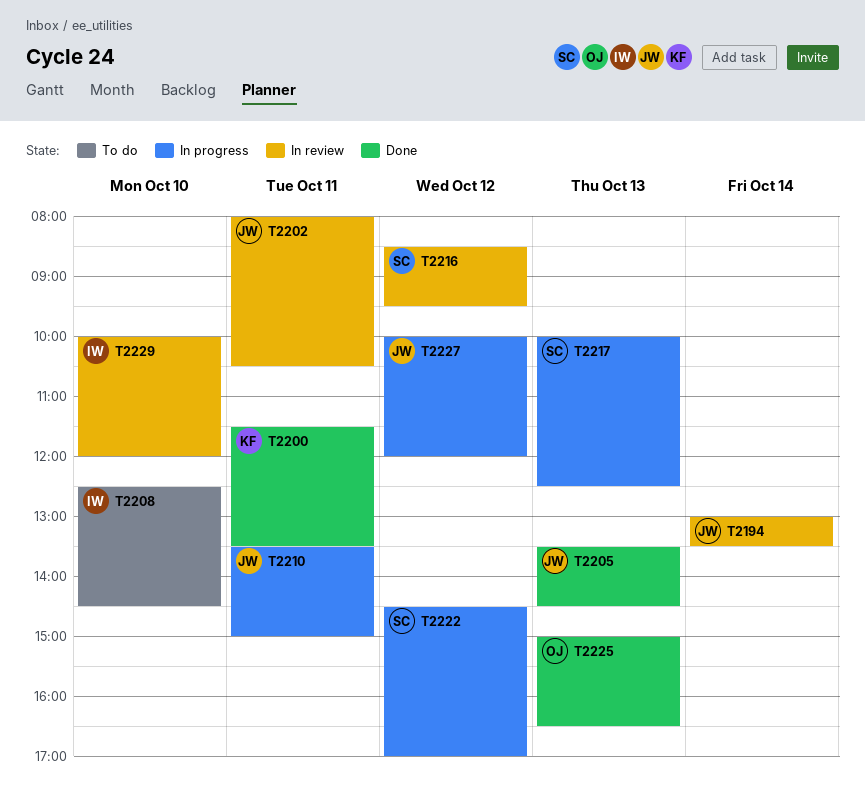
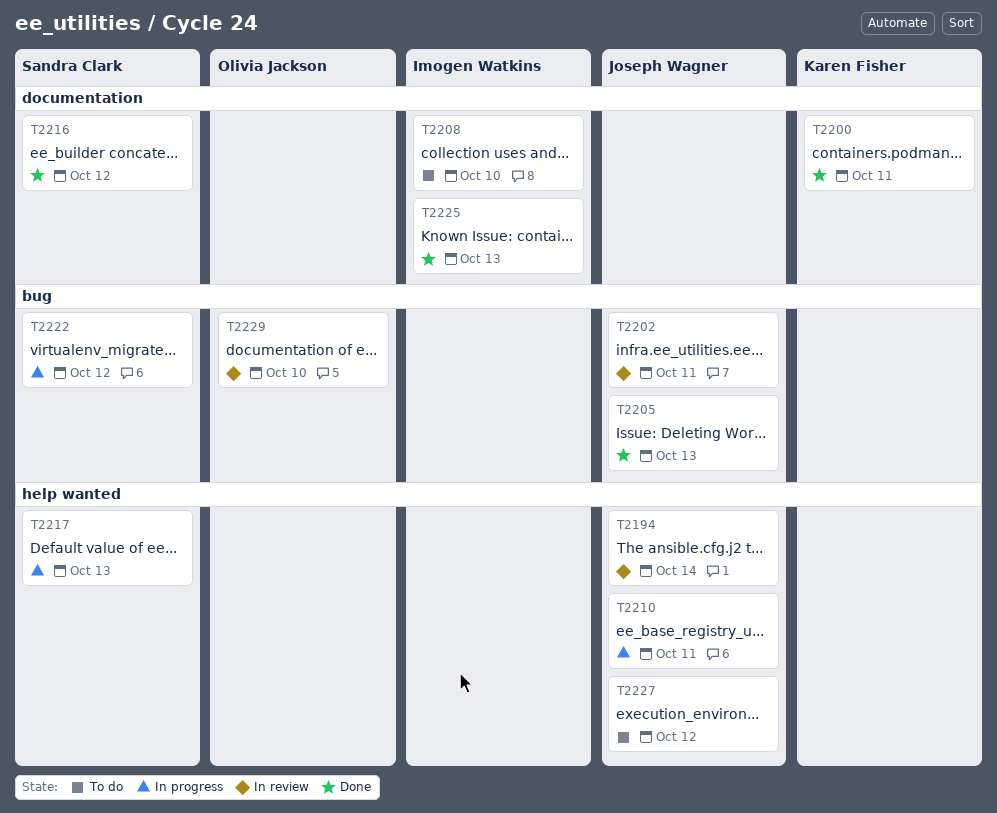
T2216, status: In review -> Done
T2225, owner: Olivia Jackson -> Imogen Watkins
T2227, status: In progress -> To do
T2229, owner: Imogen Watkins -> Olivia Jackson

